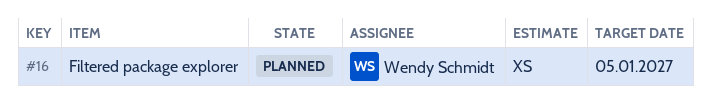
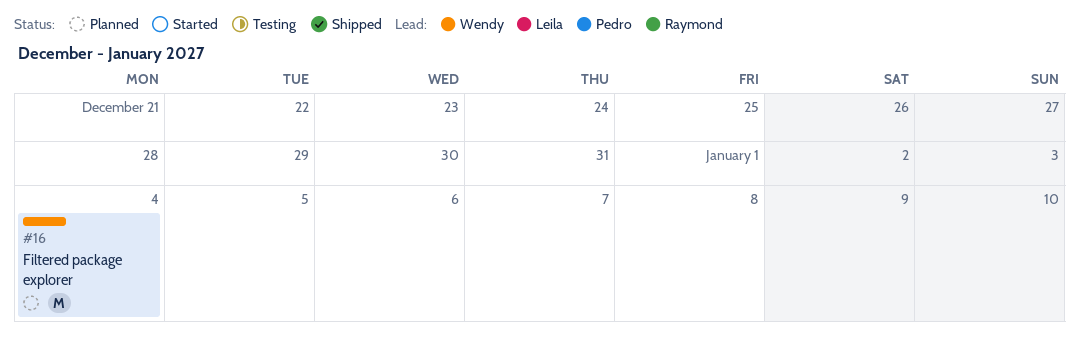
#16, estimate: XS -> M
#16, due: Jan 5 -> Jan 4

